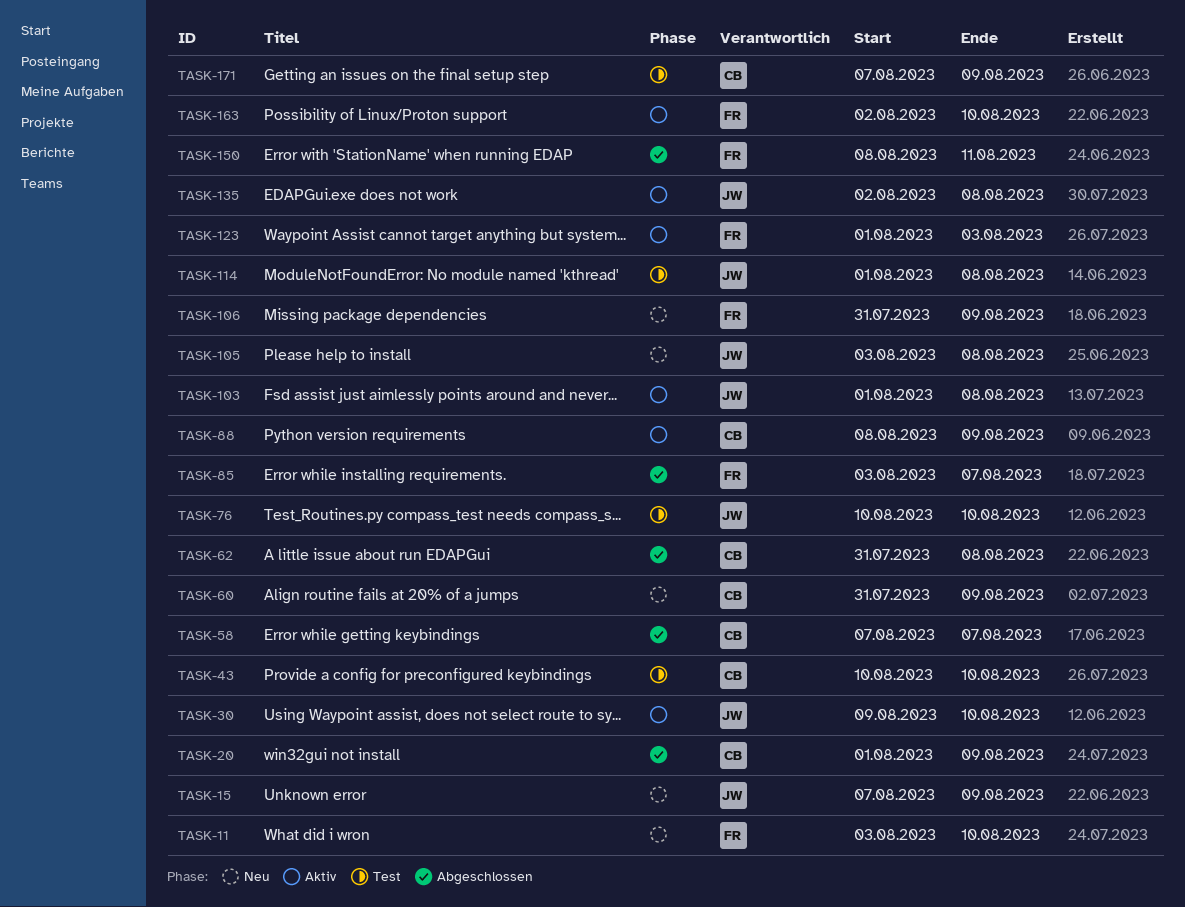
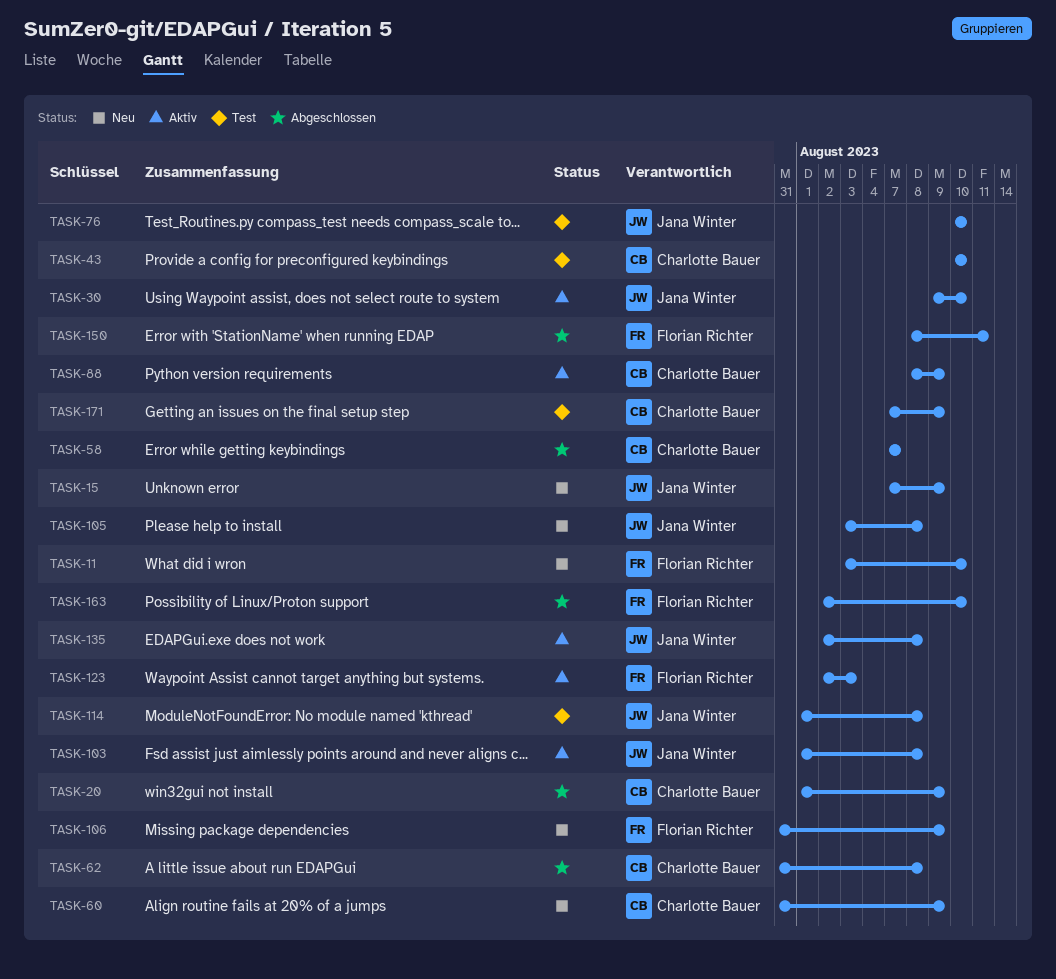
TASK-85: present -> none
TASK-123, start: Aug 1 -> Aug 2
TASK-163, status: Aktiv -> Abgeschlossen

